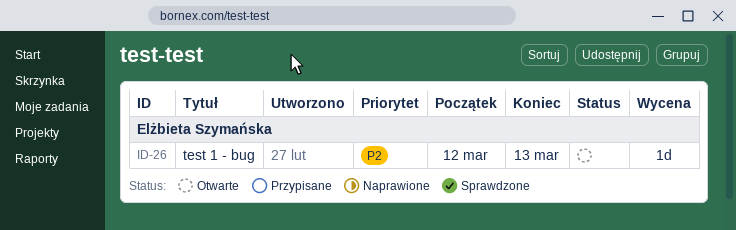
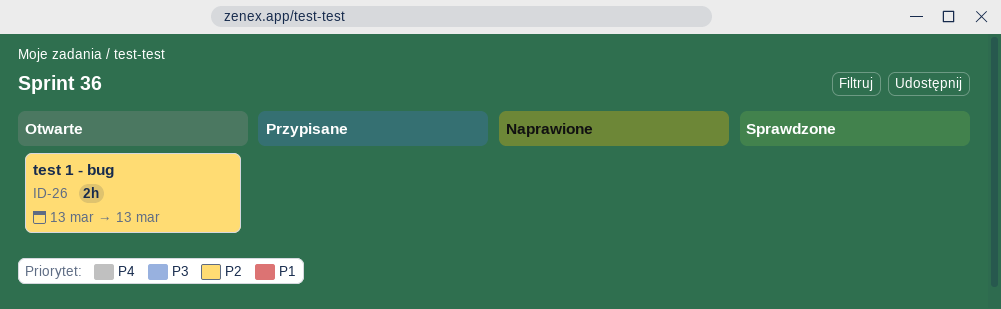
ID-26, estimate: 1d -> 2h
ID-26, start: Mar 12 -> Mar 13

